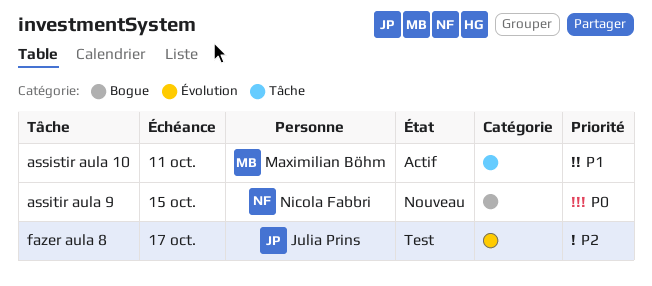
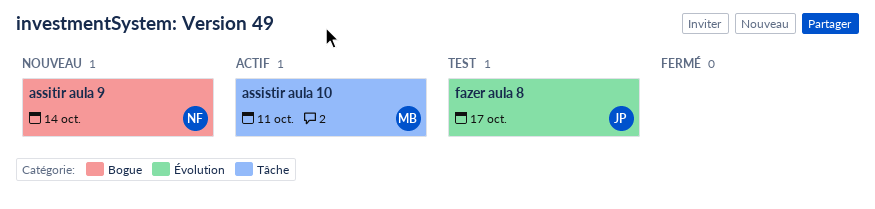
assitir aula 9, due: Oct 15 -> Oct 14

